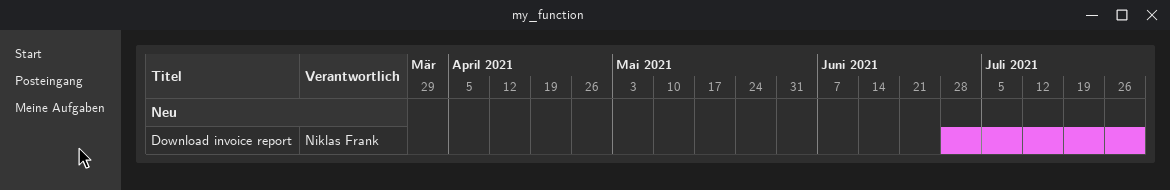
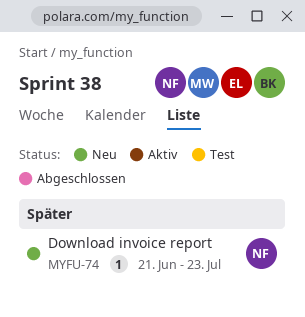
Download invoice report, start: Jun 28 -> Jun 21
Download invoice report, due: Jul 30 -> Jul 23

